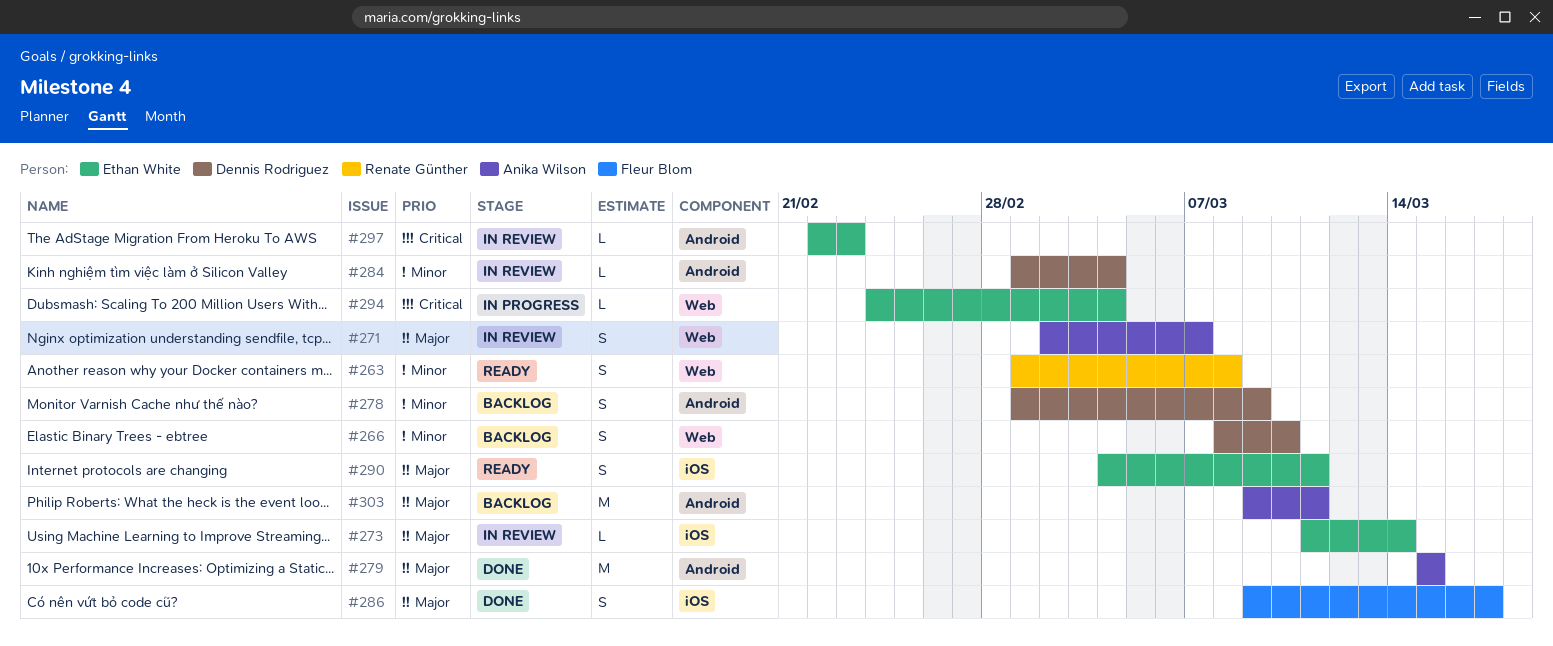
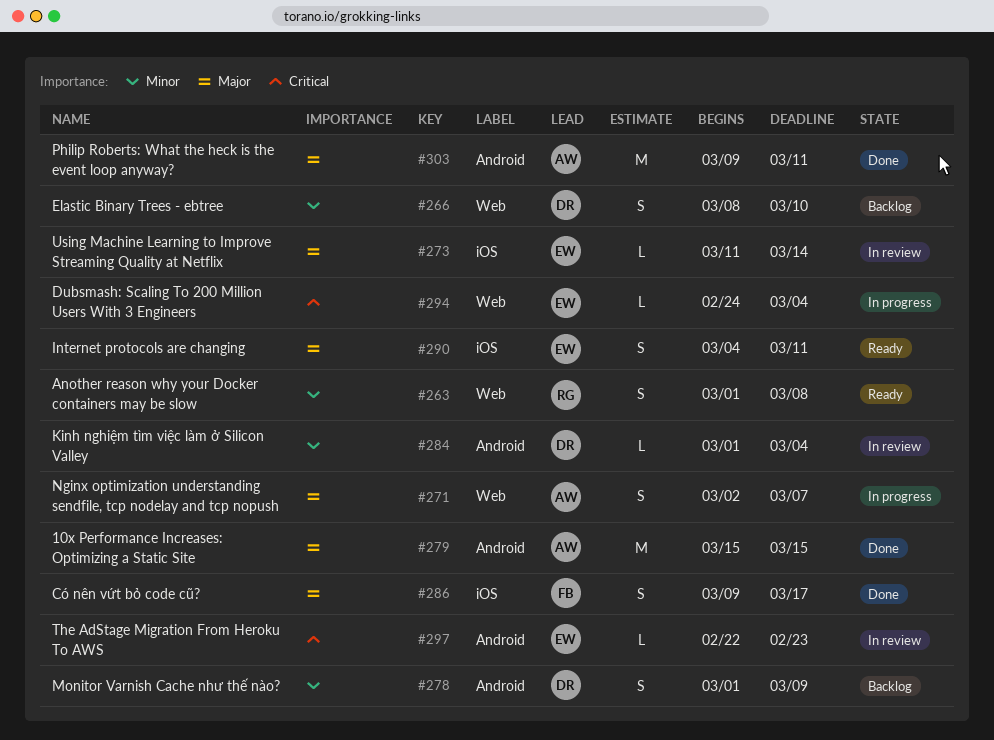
#271, status: In review -> In progress
#303, status: Backlog -> Done

